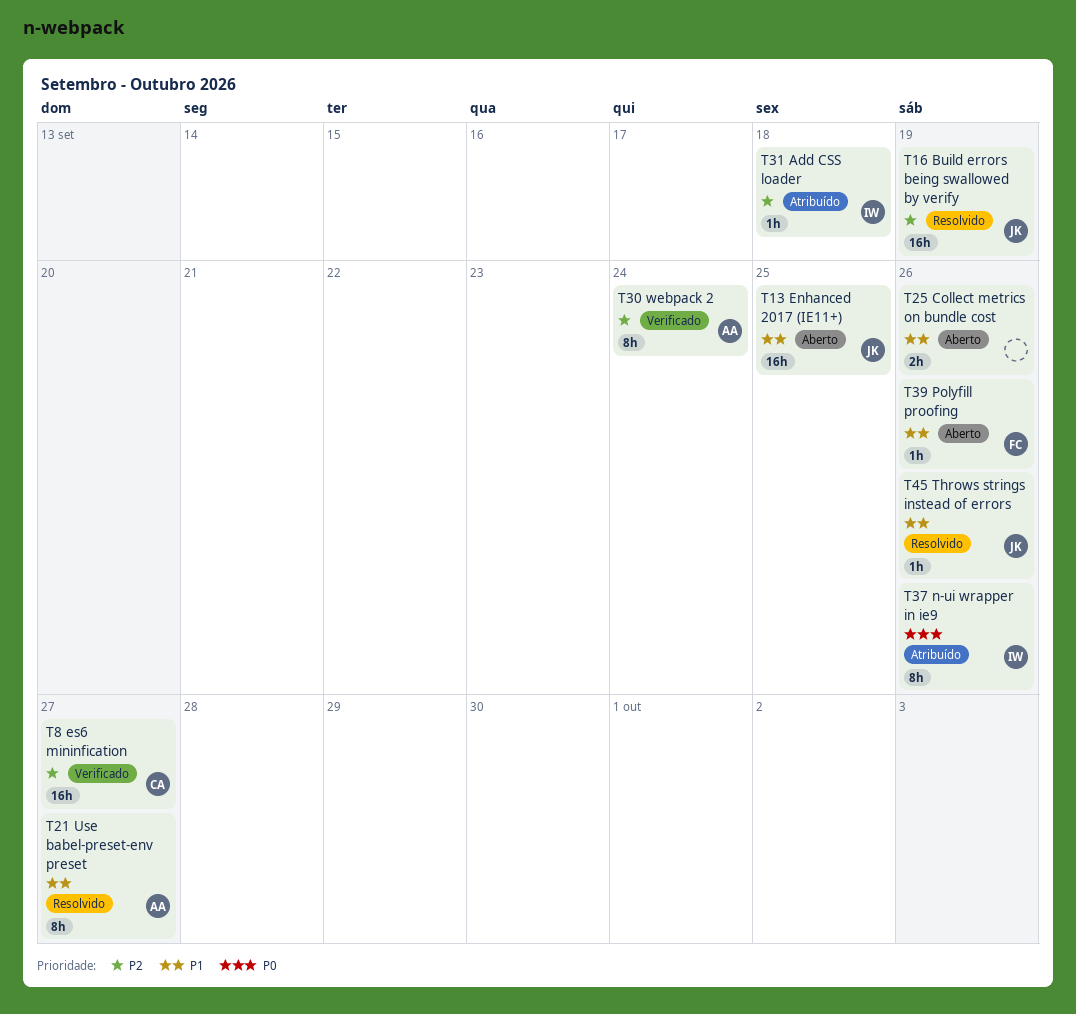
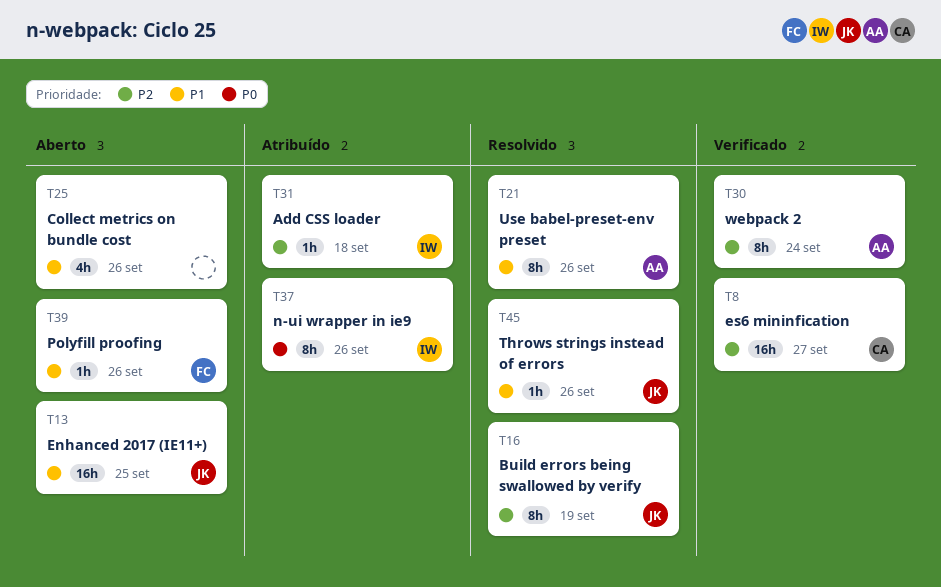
T16, estimate: 16h -> 8h
T21, due: Sep 27 -> Sep 26
T25, estimate: 2h -> 4h

